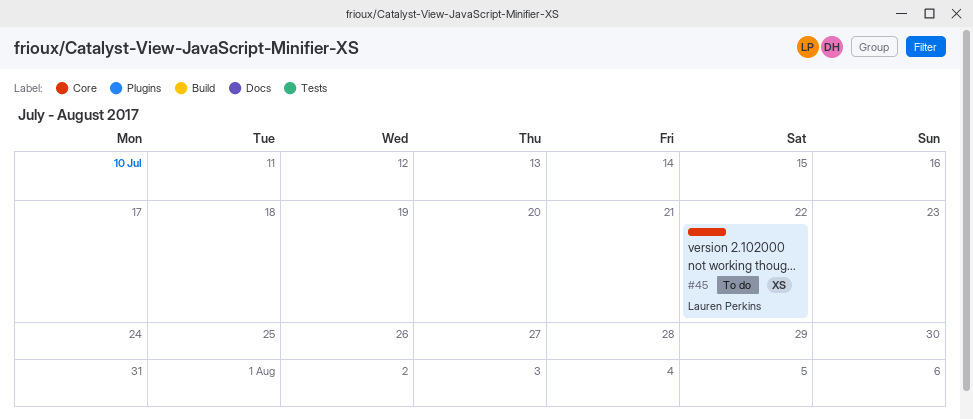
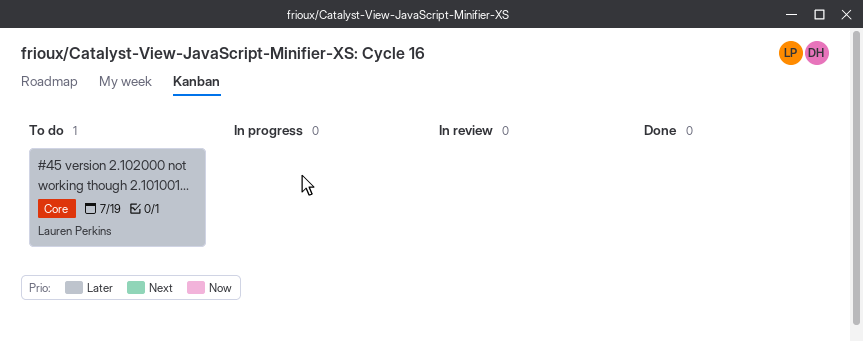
#45, due: Jul 22 -> Jul 19

